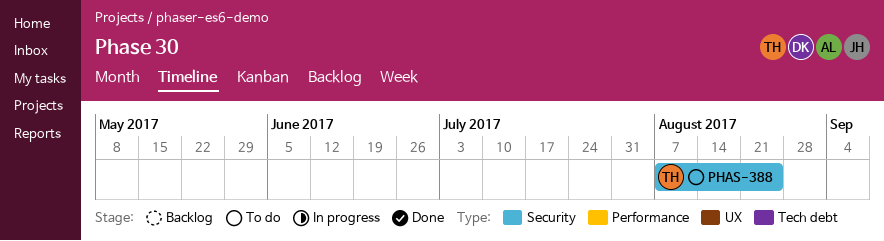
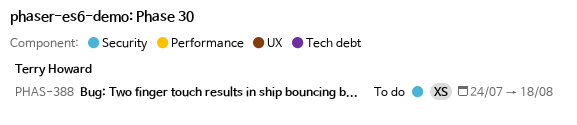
PHAS-388, start: Aug 7 -> Jul 24
PHAS-388, due: Aug 25 -> Aug 18

